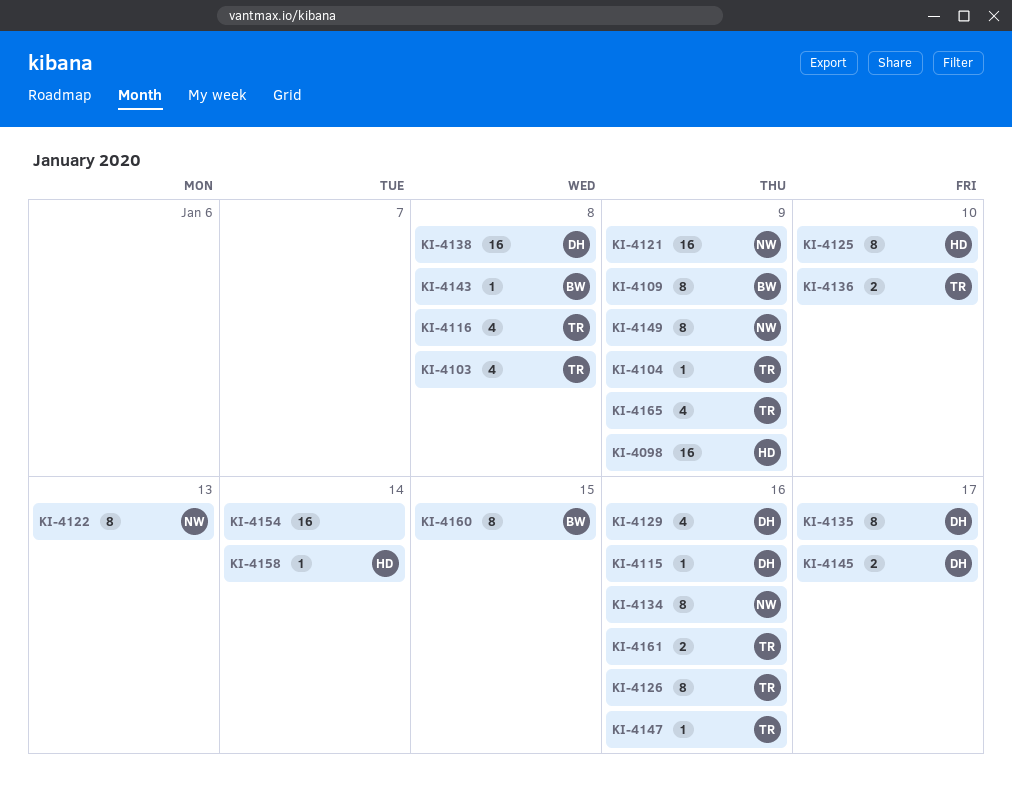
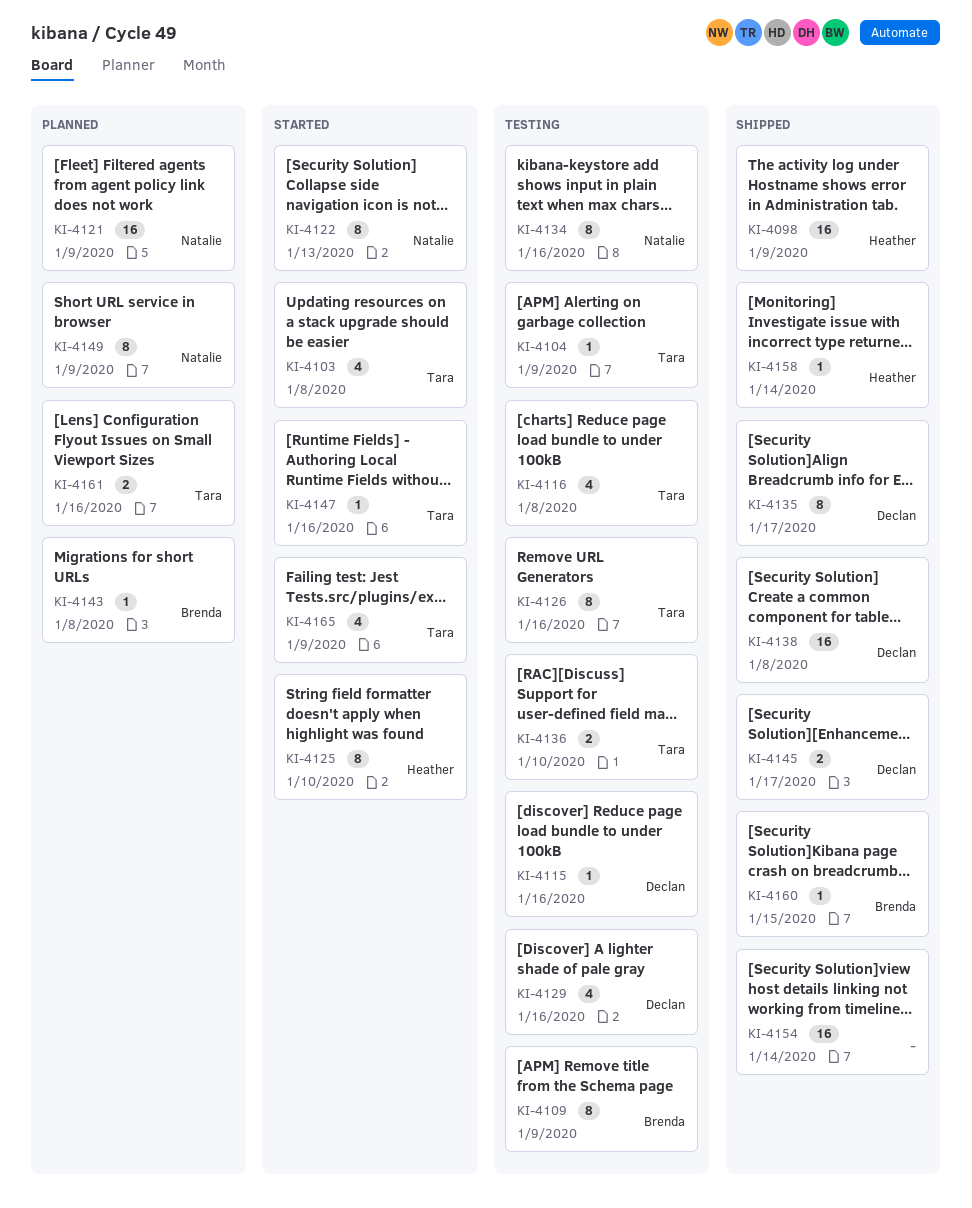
KI-4160, estimate: 8 -> 1

